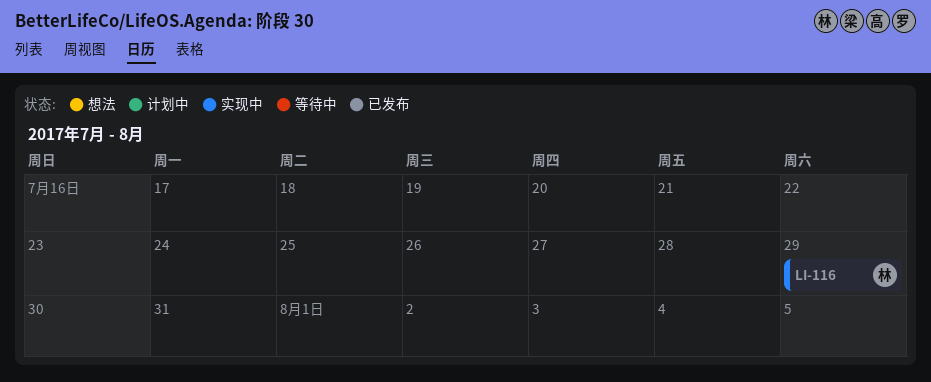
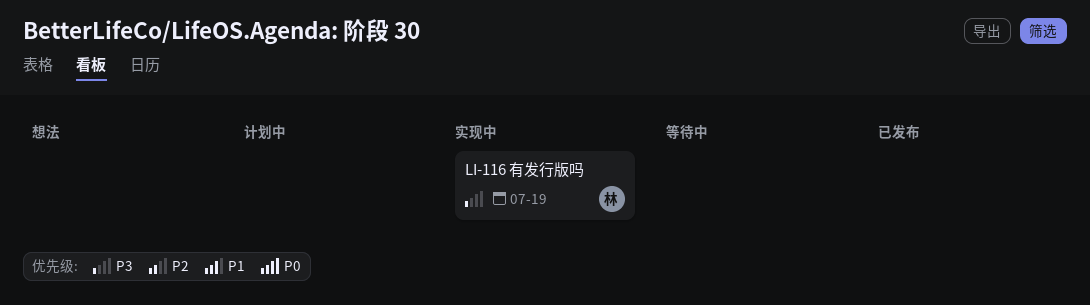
LI-116, due: Jul 29 -> Jul 19

